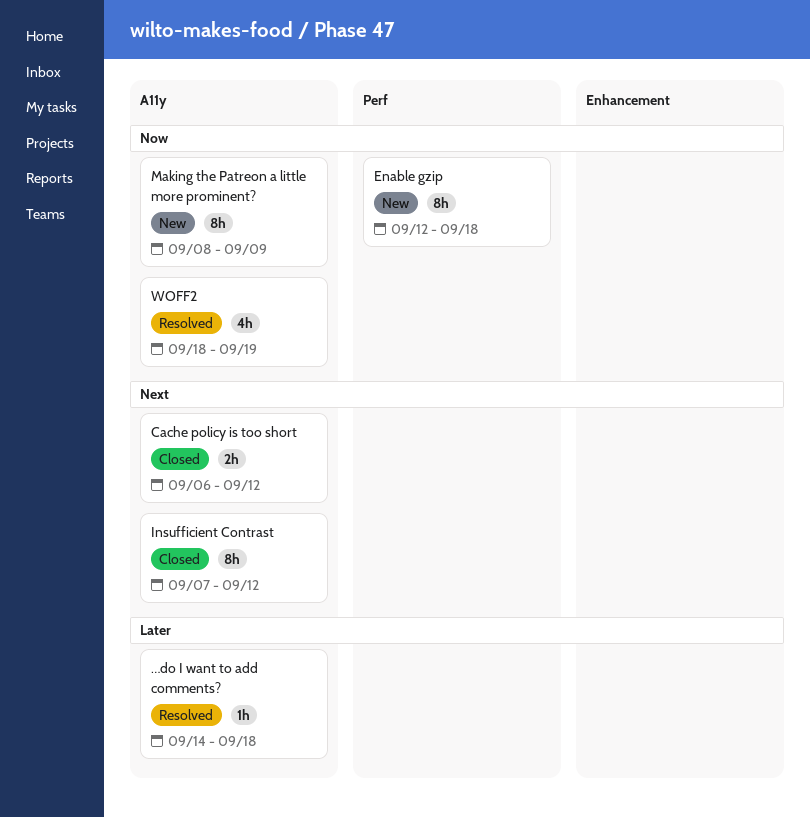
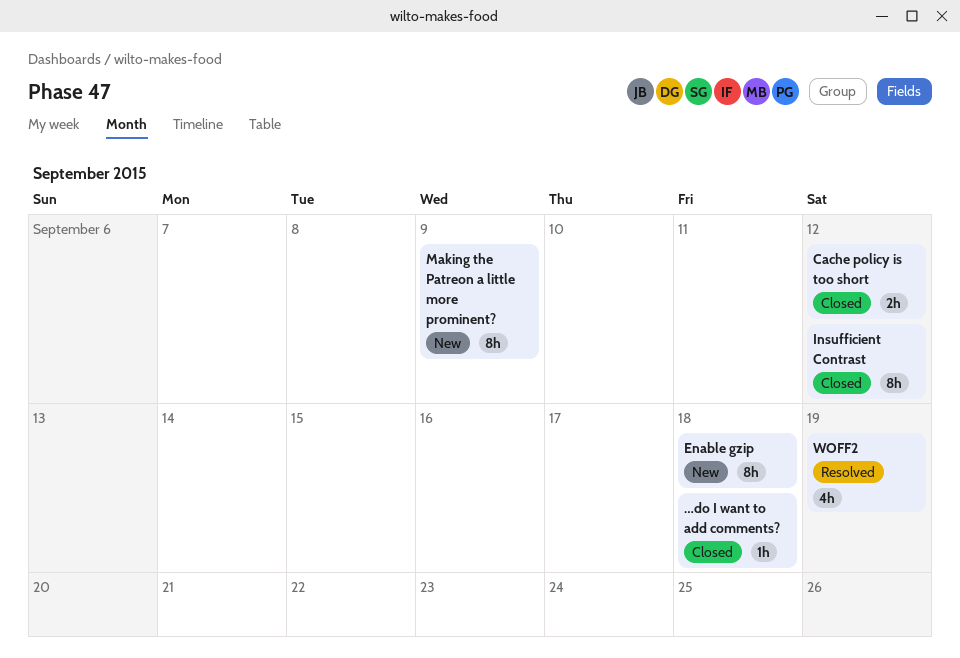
…do I want to add comments?, status: Resolved -> Closed

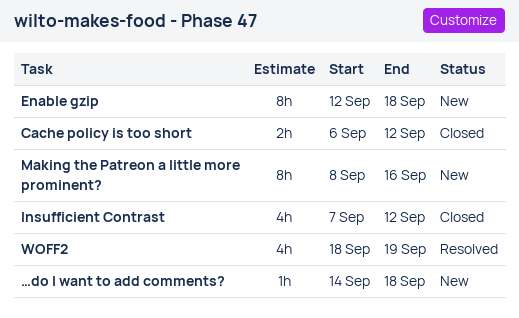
Insufficient Contrast, estimate: 8h -> 4h
Making the Patreon a little more prominent?, due: Sep 9 -> Sep 16
…do I want to add comments?, status: Closed -> New

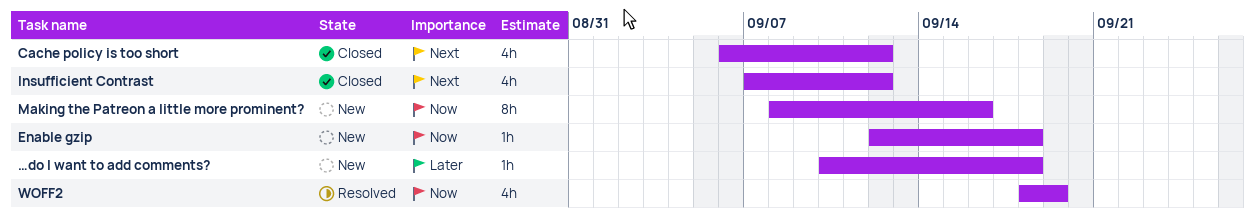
Cache policy is too short, estimate: 2h -> 4h
Enable gzip, estimate: 8h -> 1h
…do I want to add comments?, start: Sep 14 -> Sep 10

